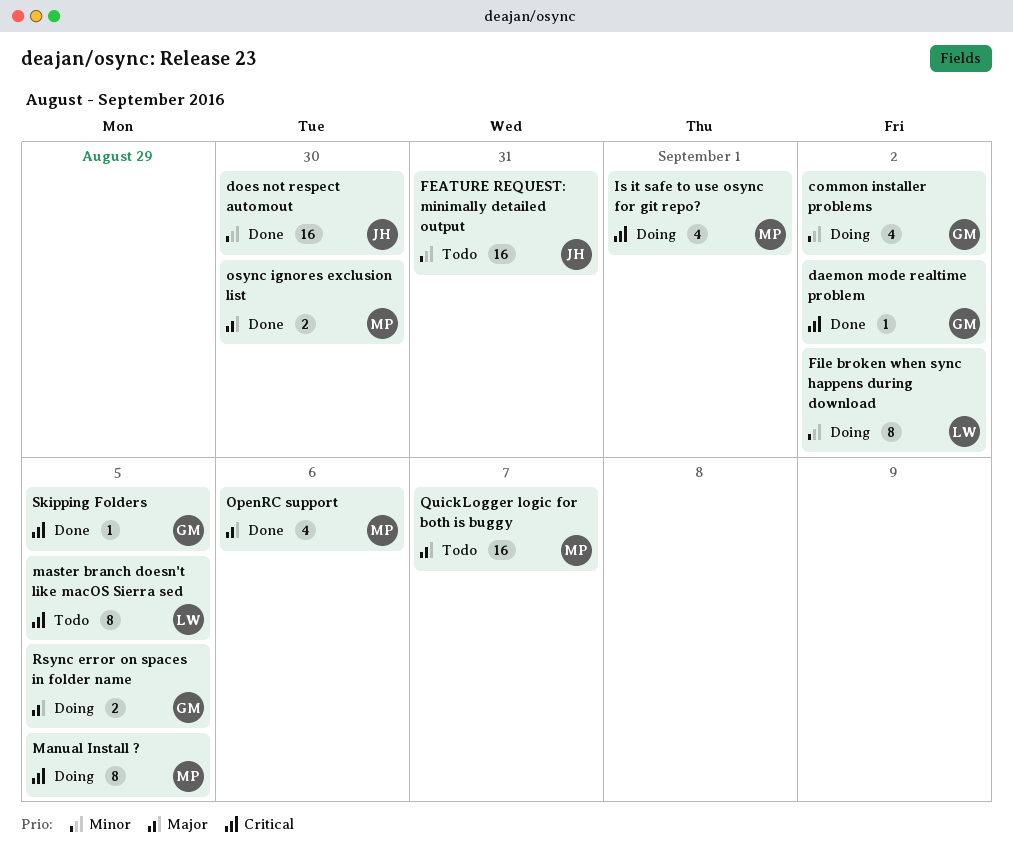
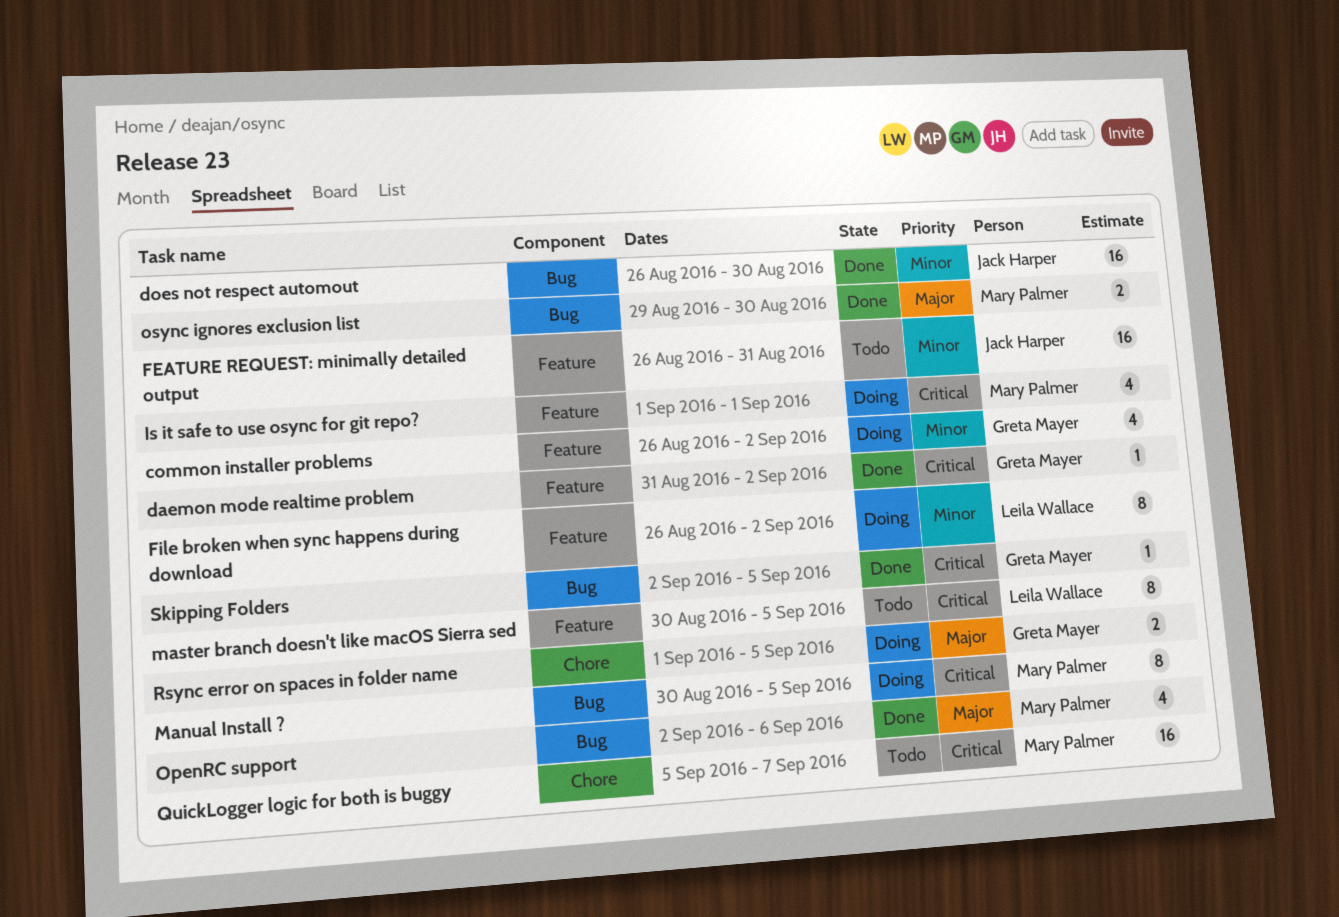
QuickLogger logic for both is buggy, priority: Major -> Critical

